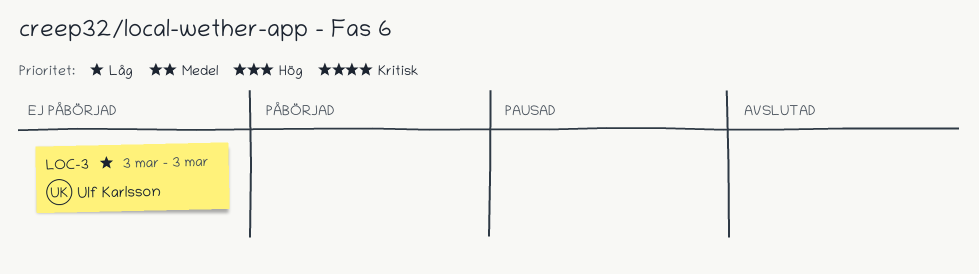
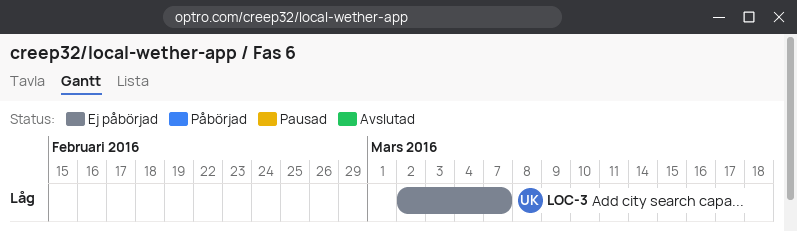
LOC-3, start: Mar 3 -> Mar 2
LOC-3, due: Mar 3 -> Mar 7

